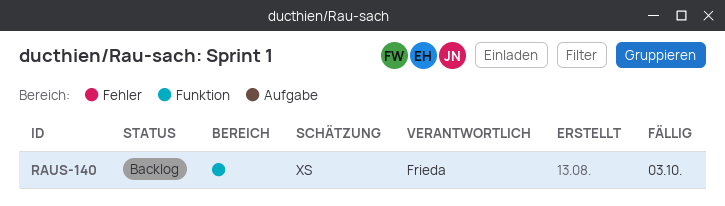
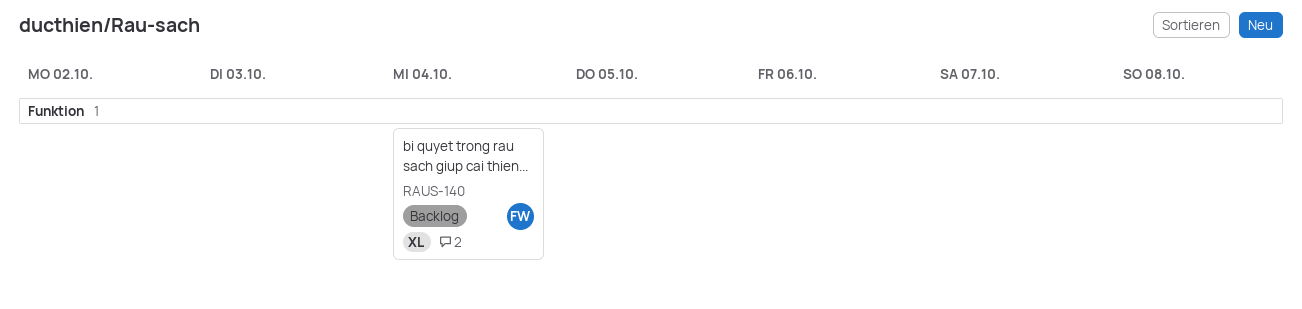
RAUS-140, estimate: XS -> XL
RAUS-140, due: Oct 3 -> Oct 4

